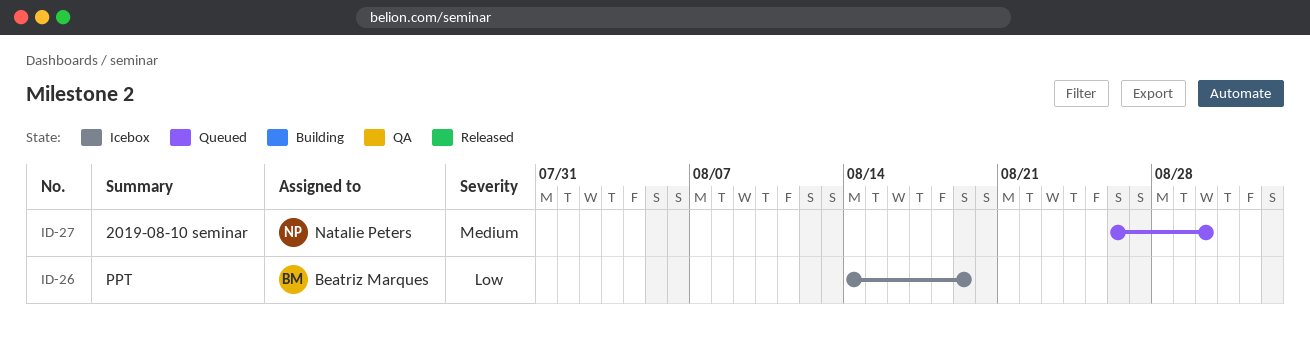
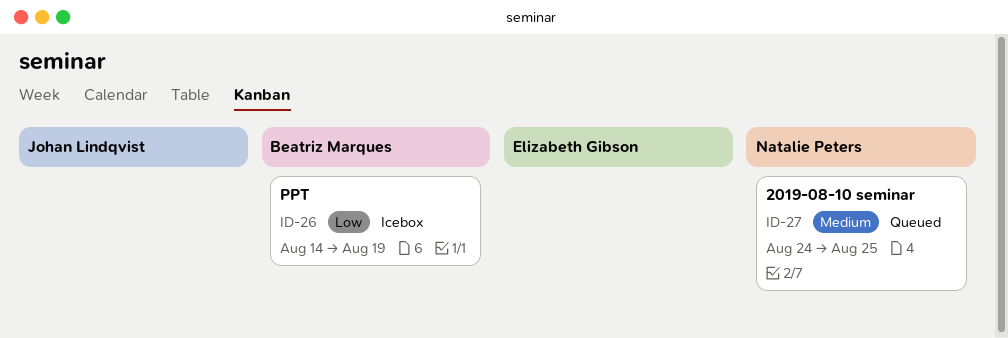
ID-27, start: Aug 26 -> Aug 24
ID-27, due: Aug 30 -> Aug 25

